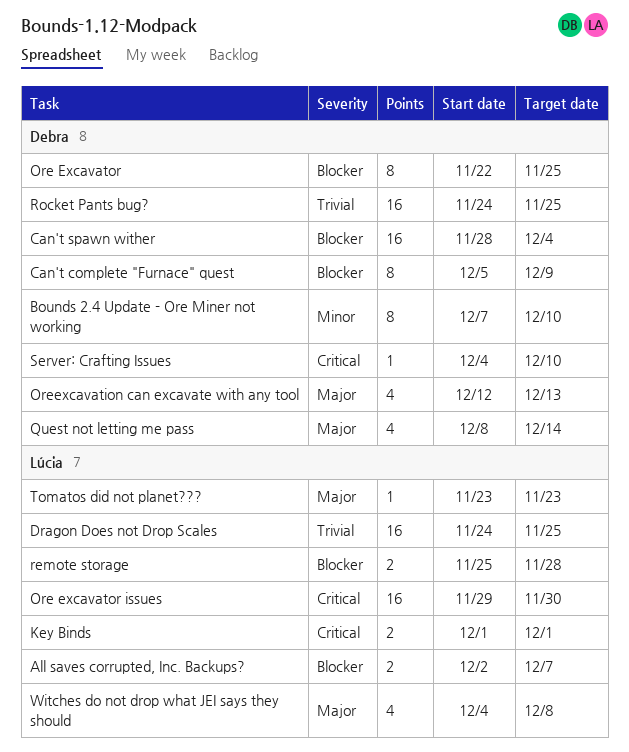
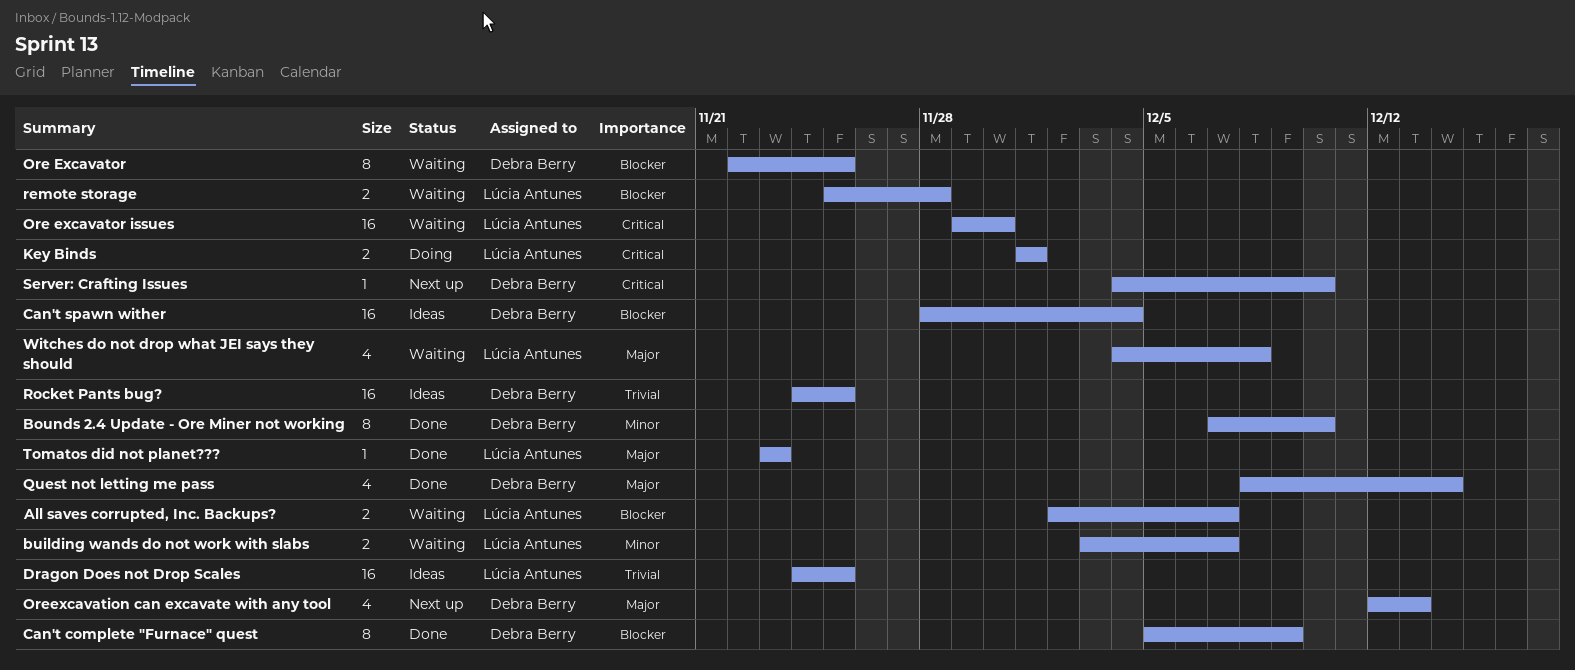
building wands do not work with slabs: none -> present

